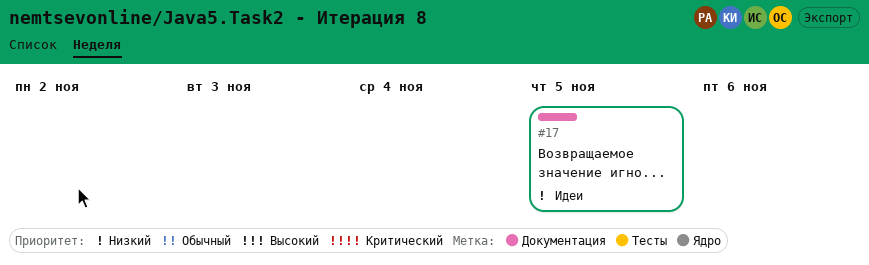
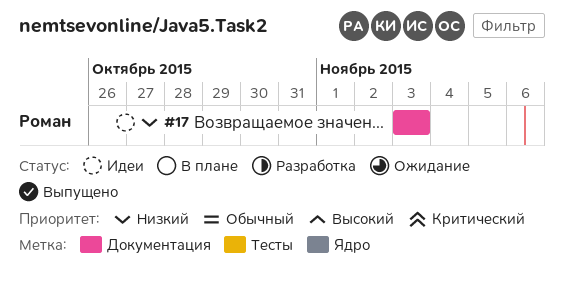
#17, due: Nov 5 -> Nov 3

